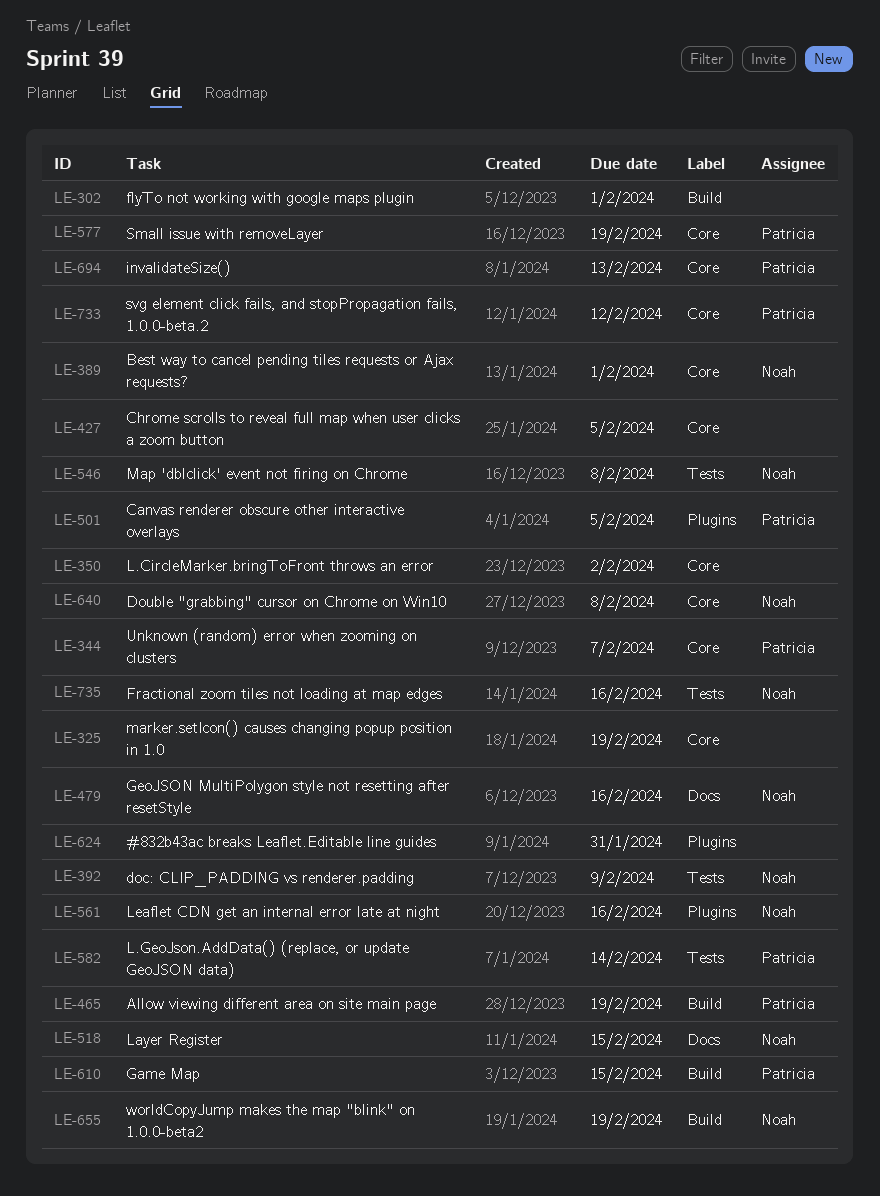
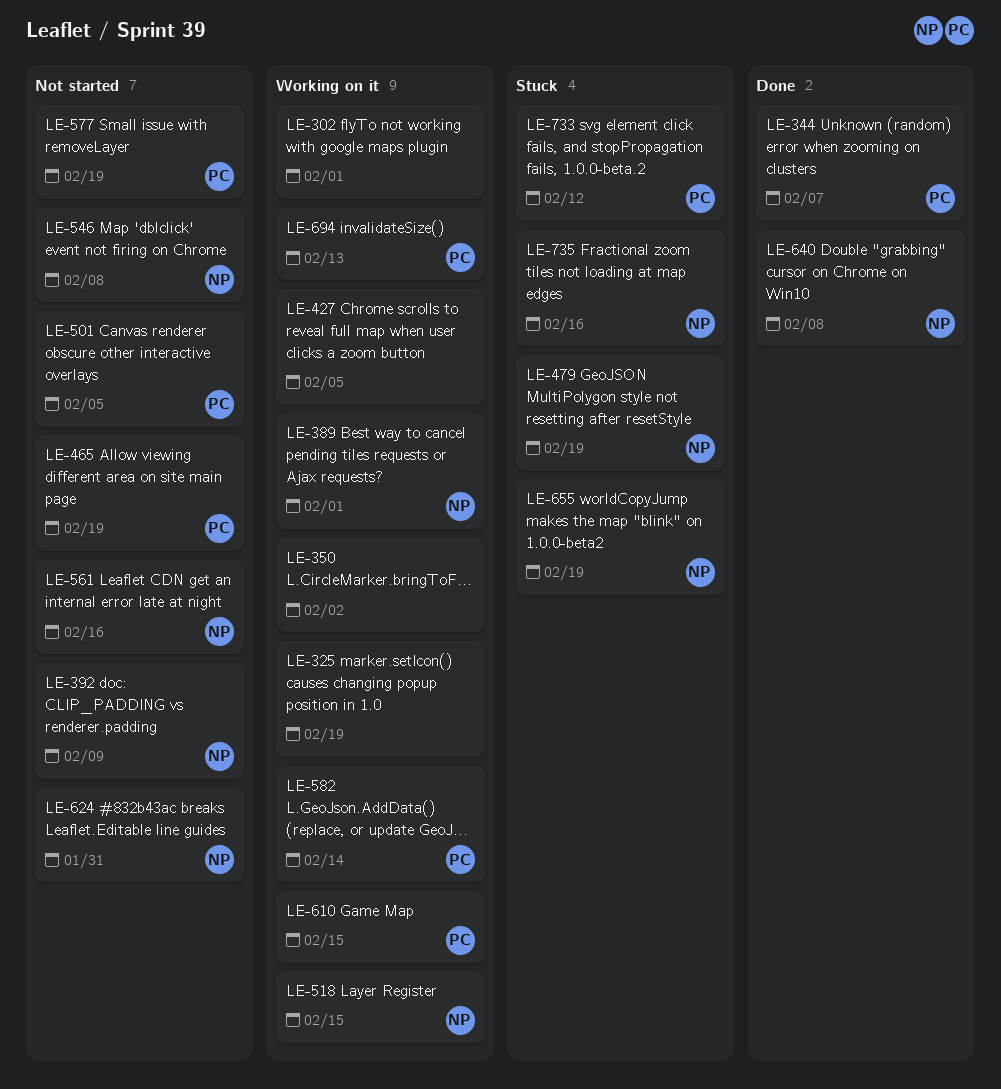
LE-479, due: Feb 16 -> Feb 19
LE-624, owner: none -> Noah

